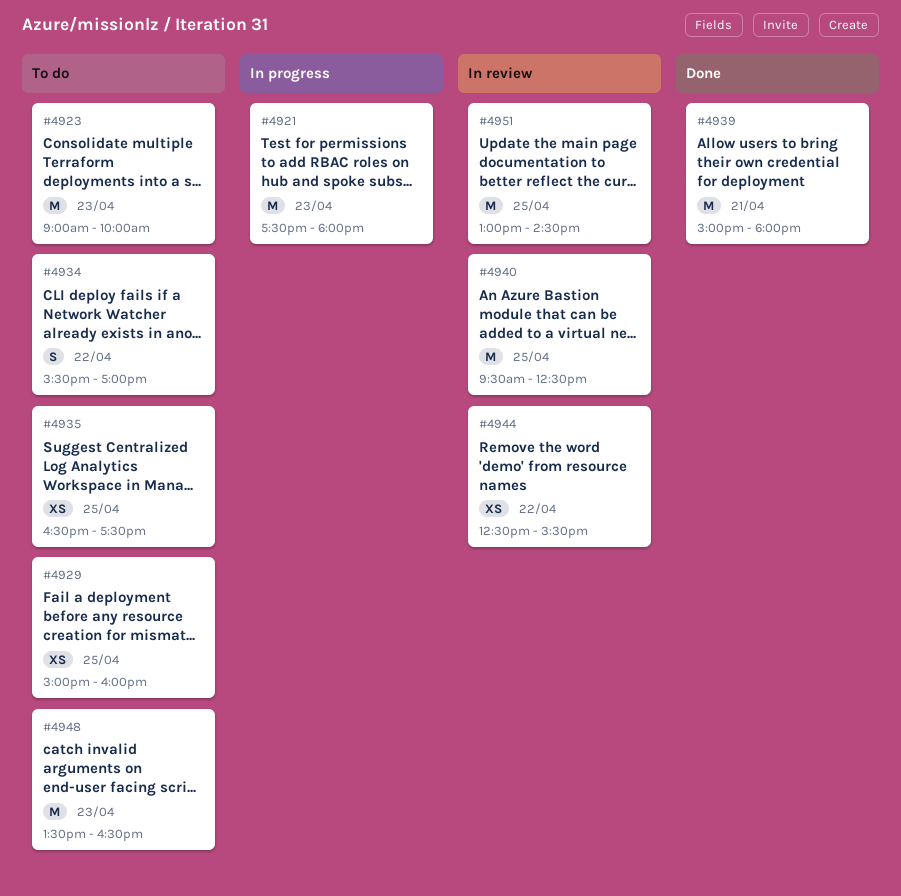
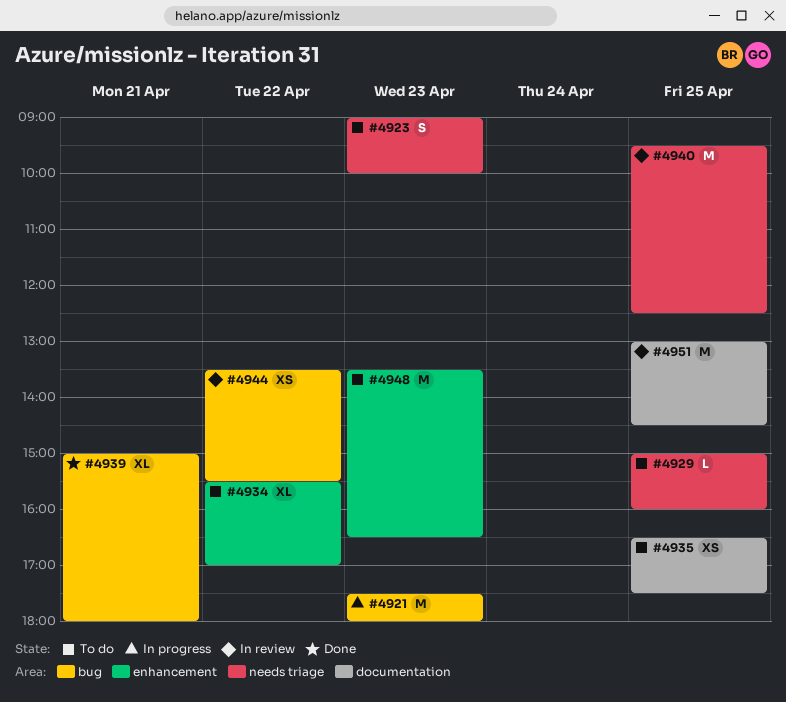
#4923, estimate: M -> S
#4929, estimate: XS -> L
#4934, estimate: S -> XL
#4939, estimate: M -> XL
#4944, begins: 12:30 -> 13:30

